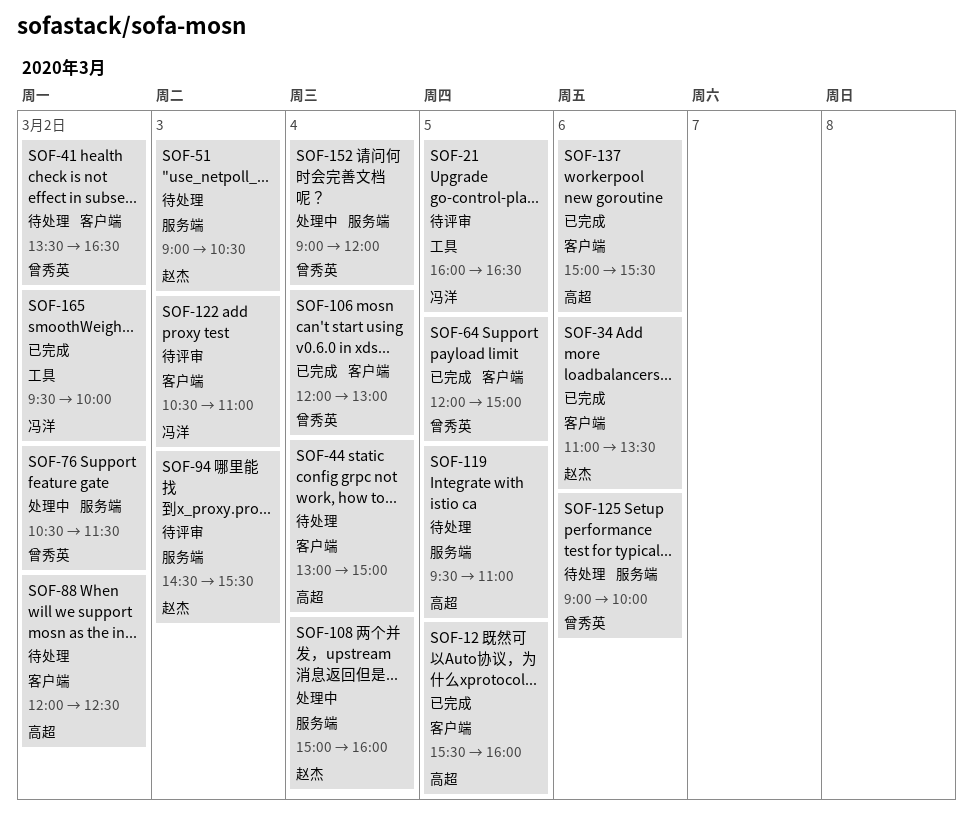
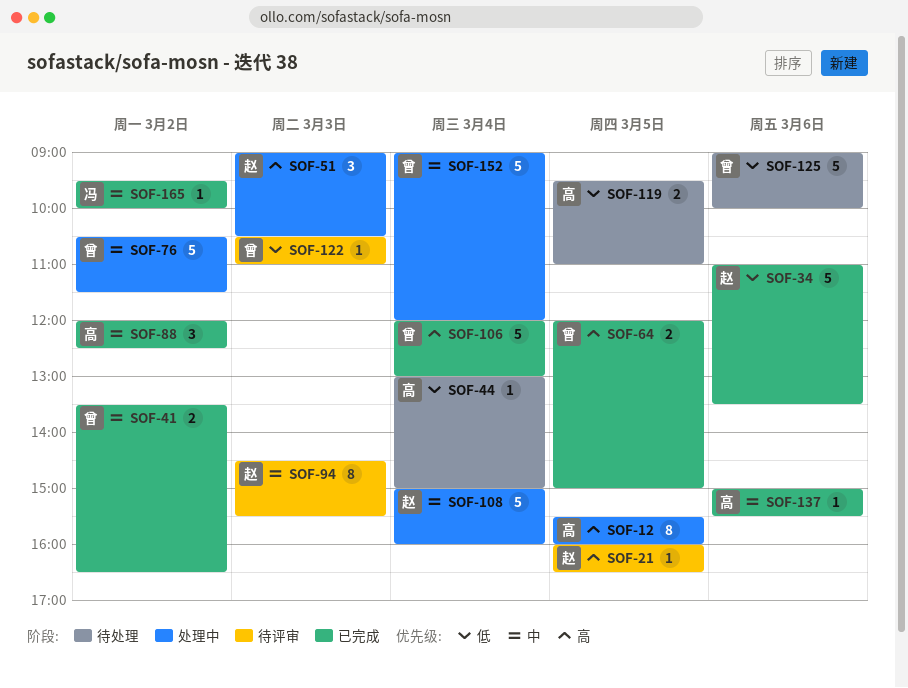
SOF-12, status: 已完成 -> 处理中
SOF-21, owner: 冯洋 -> 赵杰
SOF-41, status: 待处理 -> 已完成
SOF-51, status: 待处理 -> 处理中
SOF-88, status: 待处理 -> 已完成
SOF-122, owner: 冯洋 -> 曾秀英

